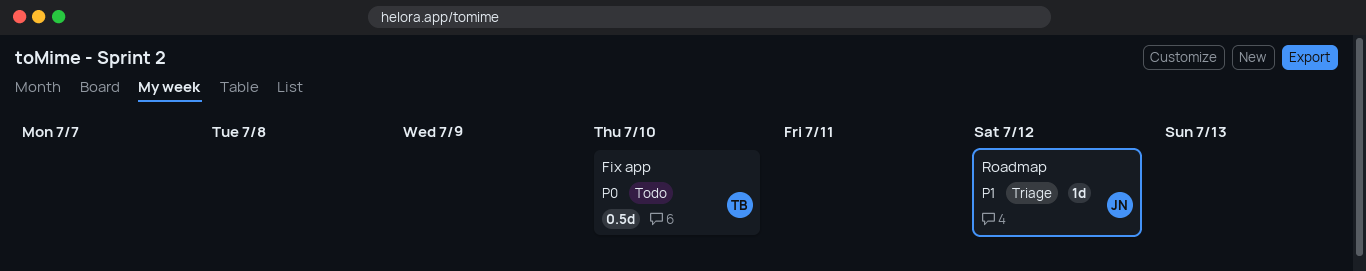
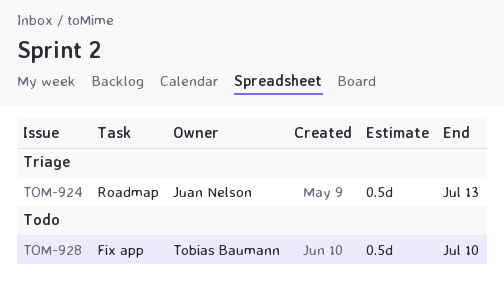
Roadmap, estimate: 1d -> 0.5d
Roadmap, due: Jul 12 -> Jul 13

